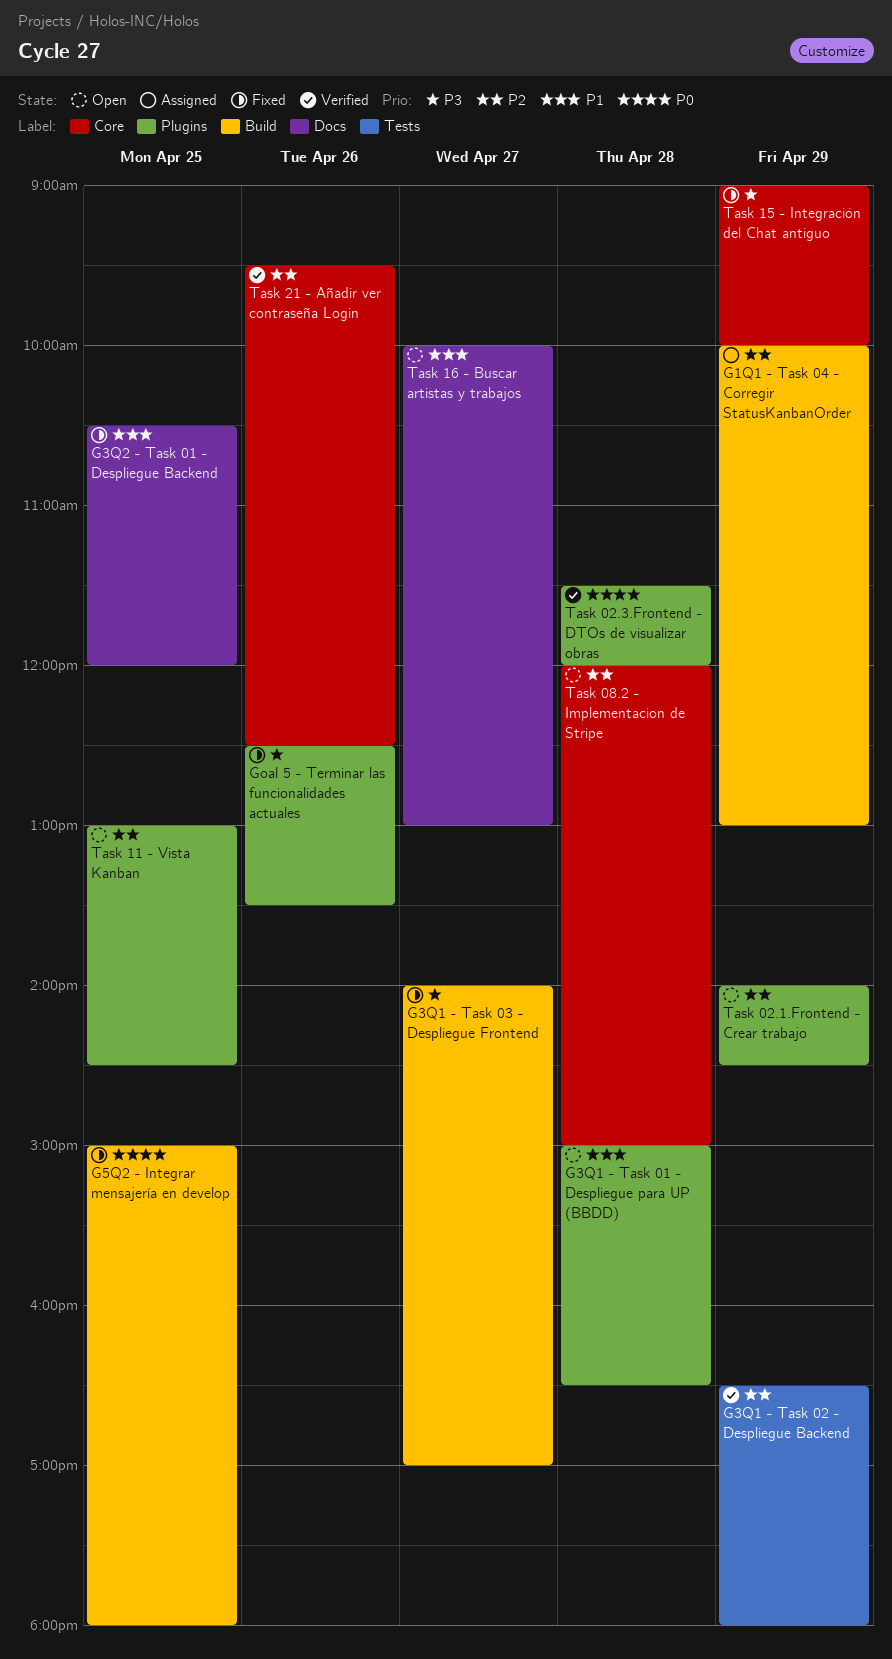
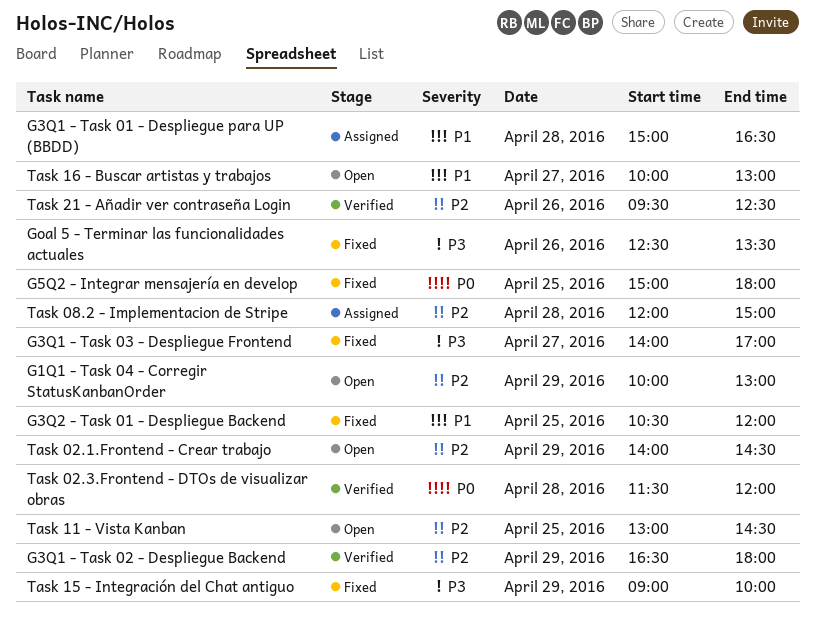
G1Q1 - Task 04 - Corregir StatusKanbanOrder, status: Assigned -> Open
G3Q1 - Task 01 - Despliegue para UP (BBDD), status: Open -> Assigned
Task 08.2 - Implementacion de Stripe, status: Open -> Assigned

